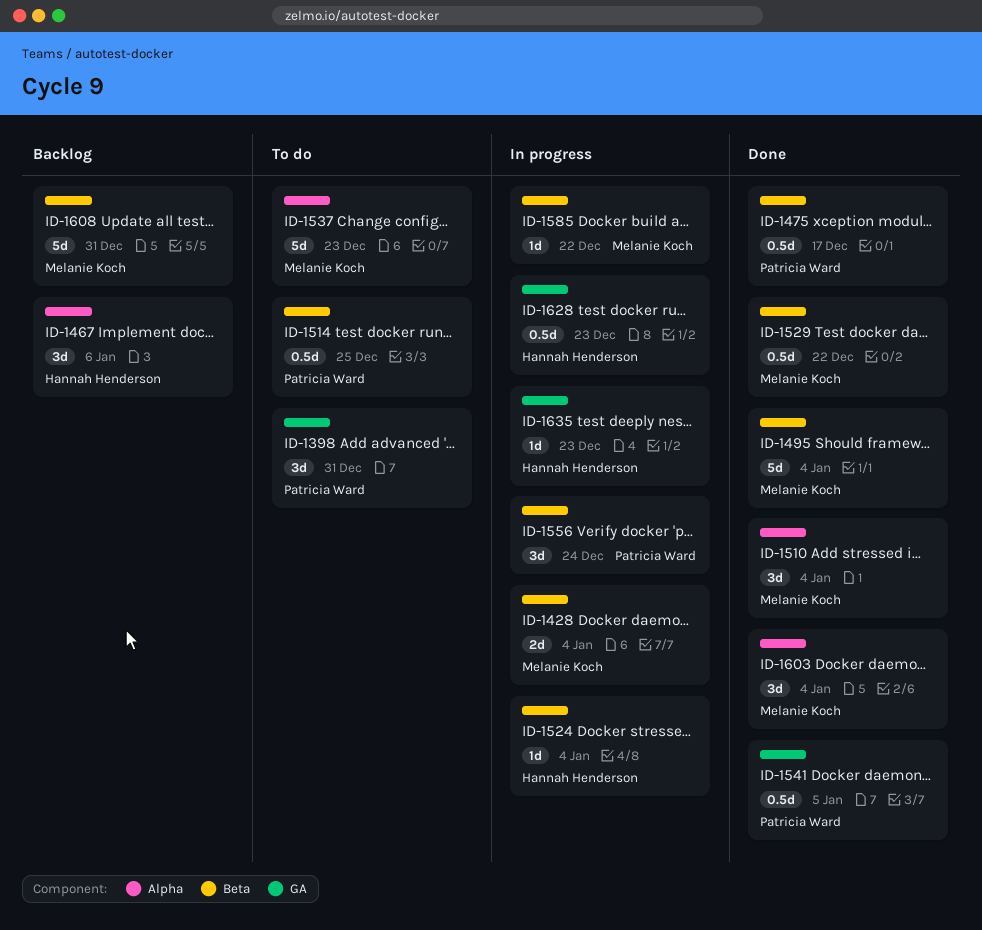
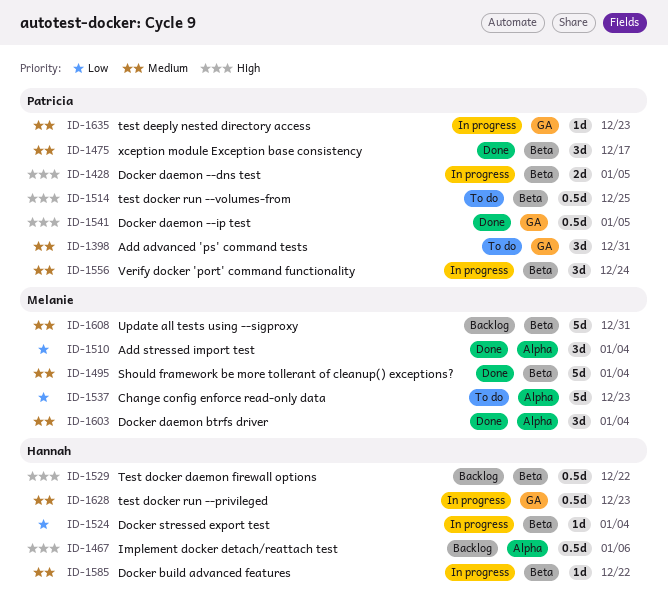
ID-1428, owner: Melanie Koch -> Patricia Ward
ID-1428, due: Jan 4 -> Jan 5
ID-1467, estimate: 3d -> 0.5d
ID-1475, estimate: 0.5d -> 3d
ID-1529, status: Done -> Backlog
ID-1529, owner: Melanie Koch -> Hannah Henderson
ID-1585, owner: Melanie Koch -> Hannah Henderson
ID-1635, owner: Hannah Henderson -> Patricia Ward

